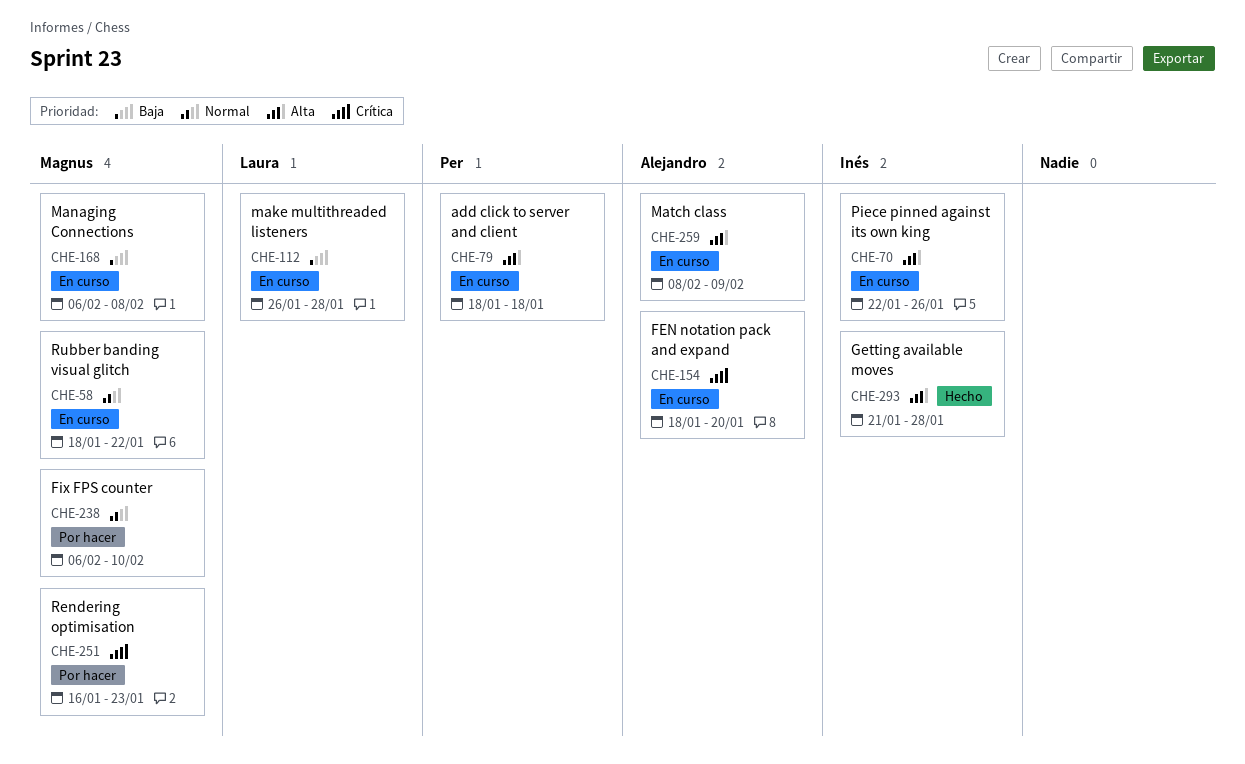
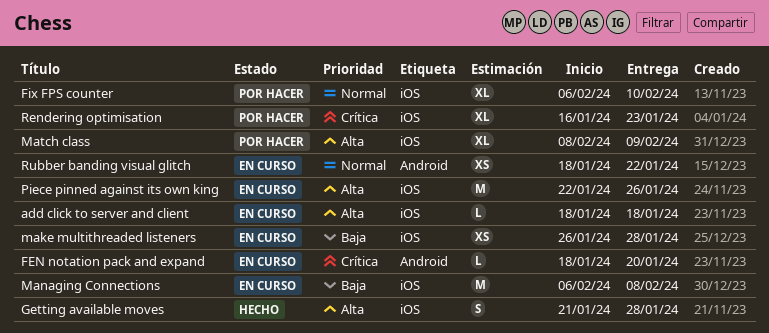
Match class, status: En curso -> Por hacer

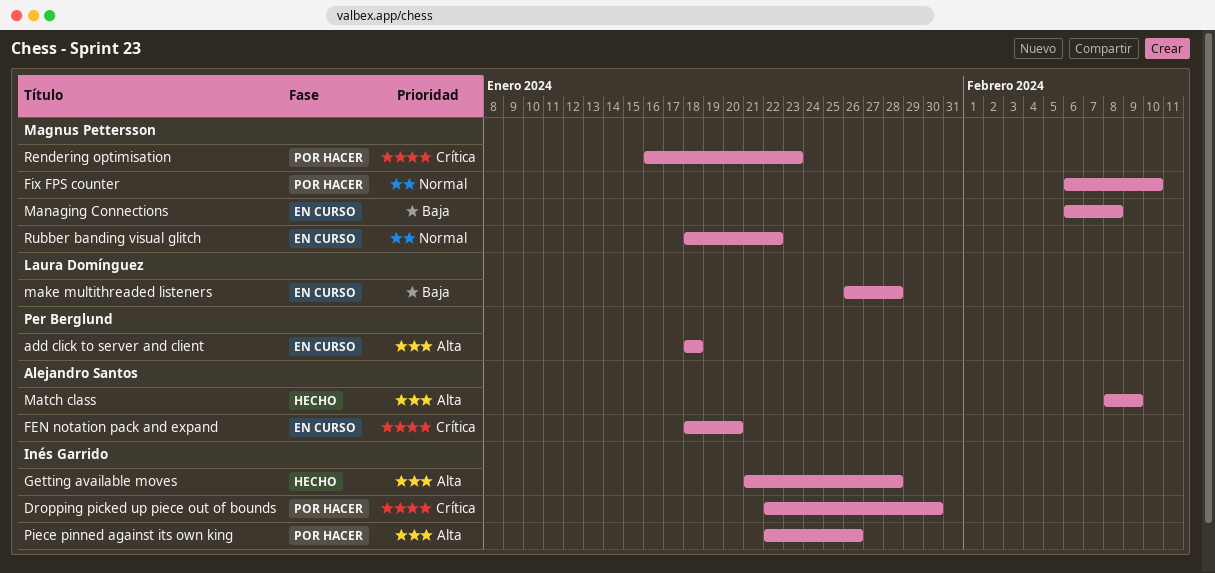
Dropping picked up piece out of bounds: none -> present
Match class, status: Por hacer -> Hecho
Piece pinned against its own king, status: En curso -> Por hacer

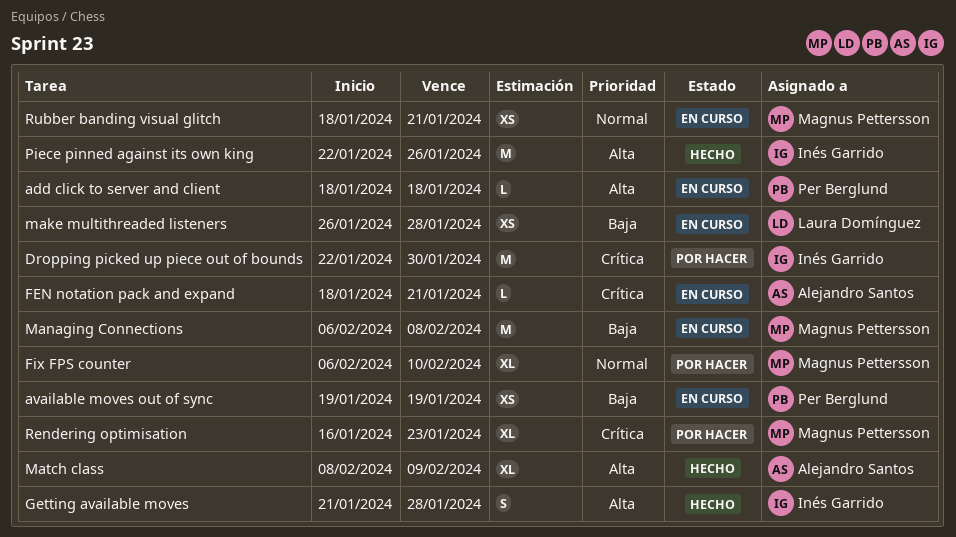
available moves out of sync: none -> present
FEN notation pack and expand, due: Jan 20 -> Jan 21
Piece pinned against its own king, status: Por hacer -> Hecho
Rubber banding visual glitch, due: Jan 22 -> Jan 21

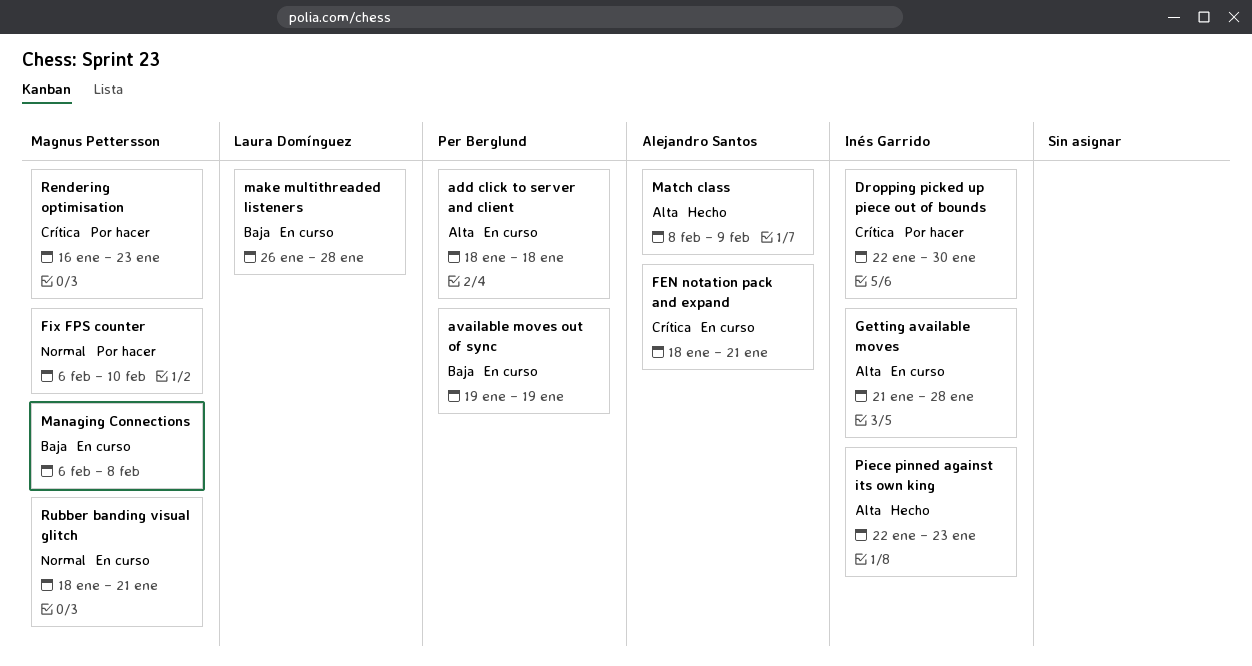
Getting available moves, status: Hecho -> En curso
Piece pinned against its own king, due: Jan 26 -> Jan 23

